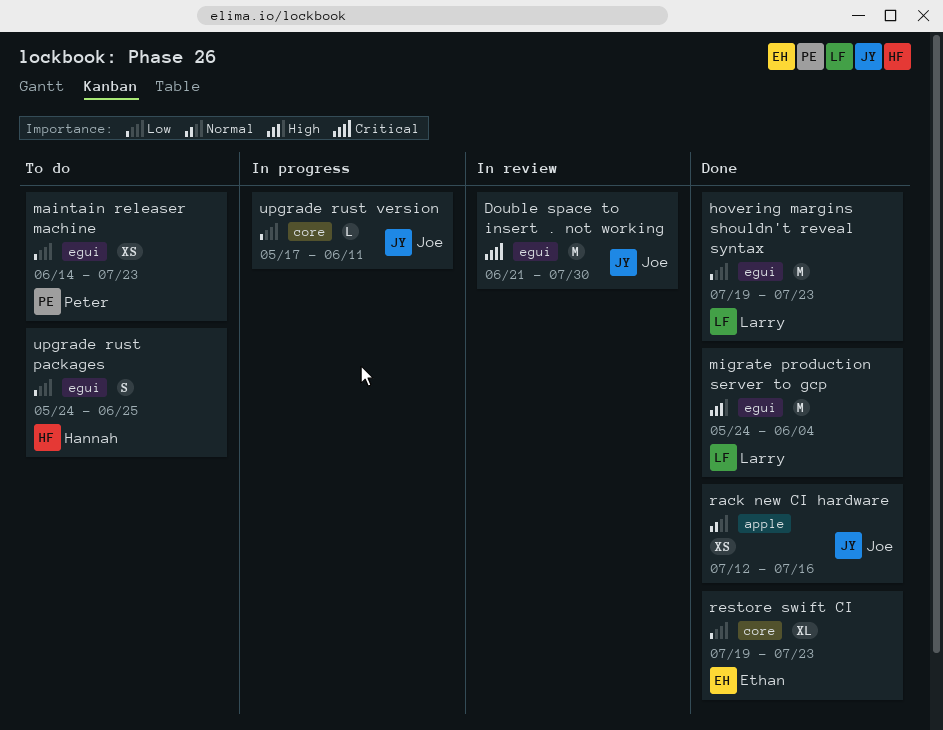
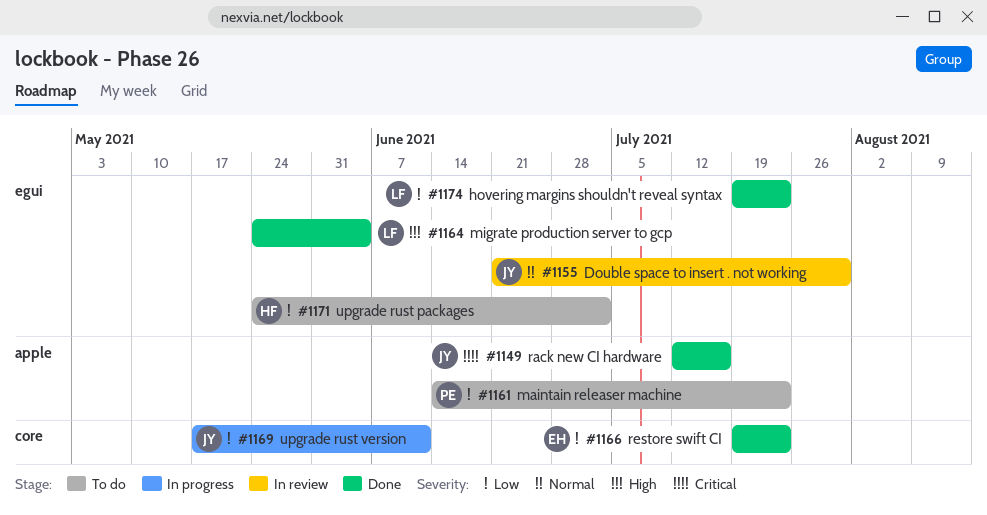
Double space to insert . not working, priority: Critical -> Normal
maintain releaser machine, label: egui -> apple
rack new CI hardware, priority: Normal -> Critical
upgrade rust packages, due: Jun 25 -> Jul 2

